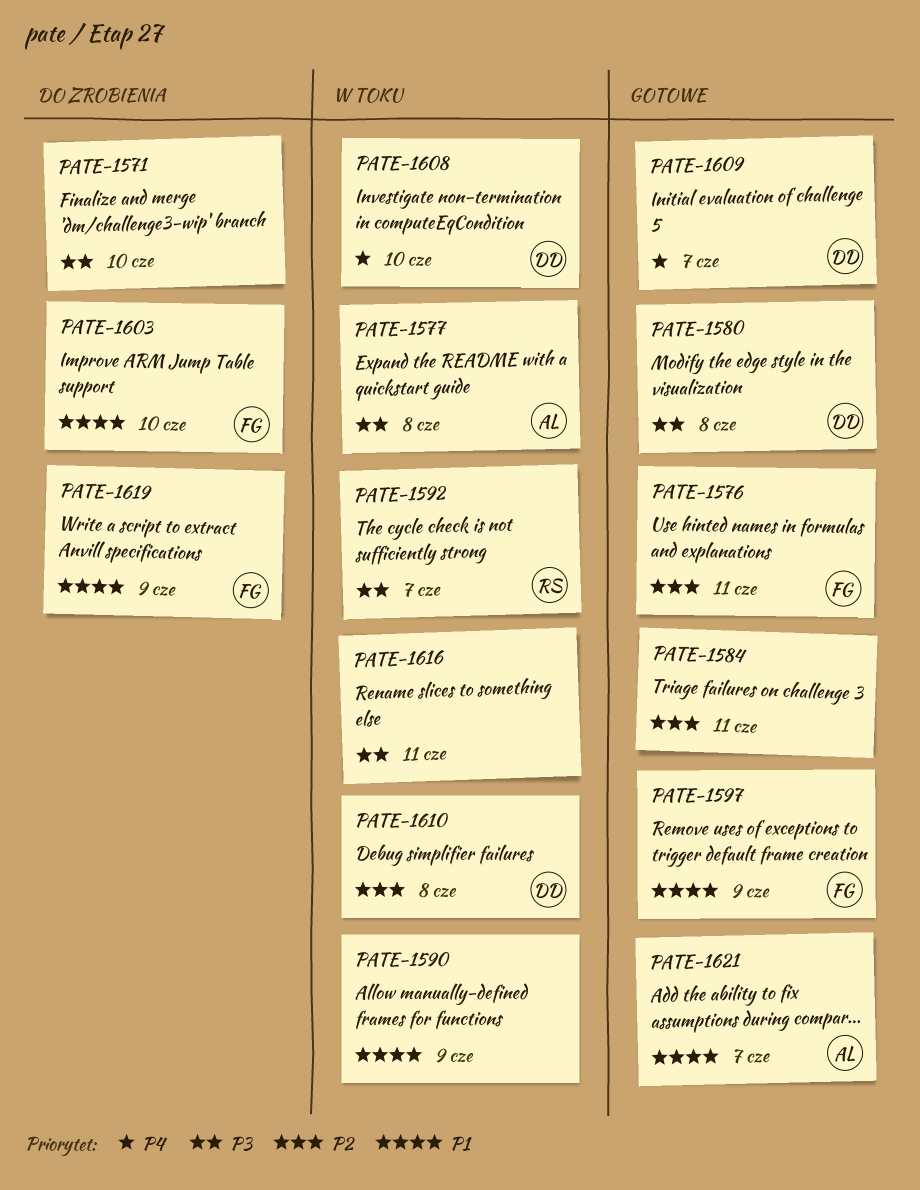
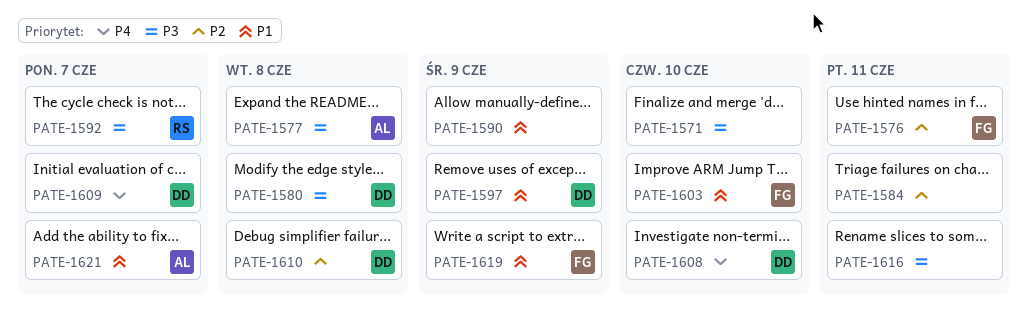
PATE-1597, owner: FG -> DD

